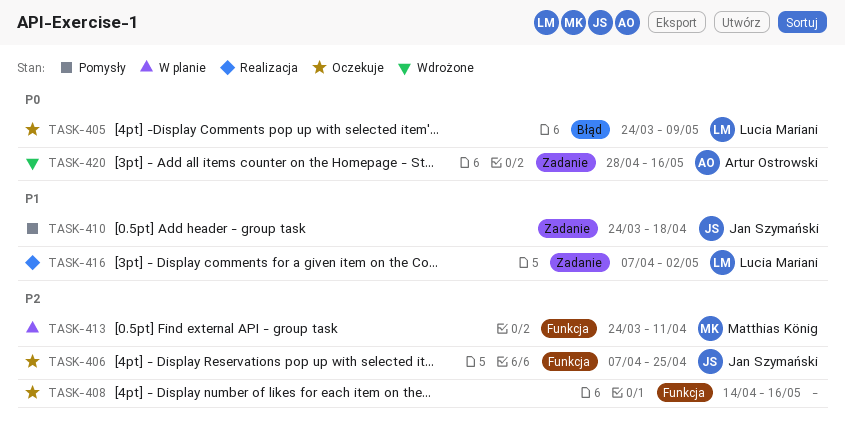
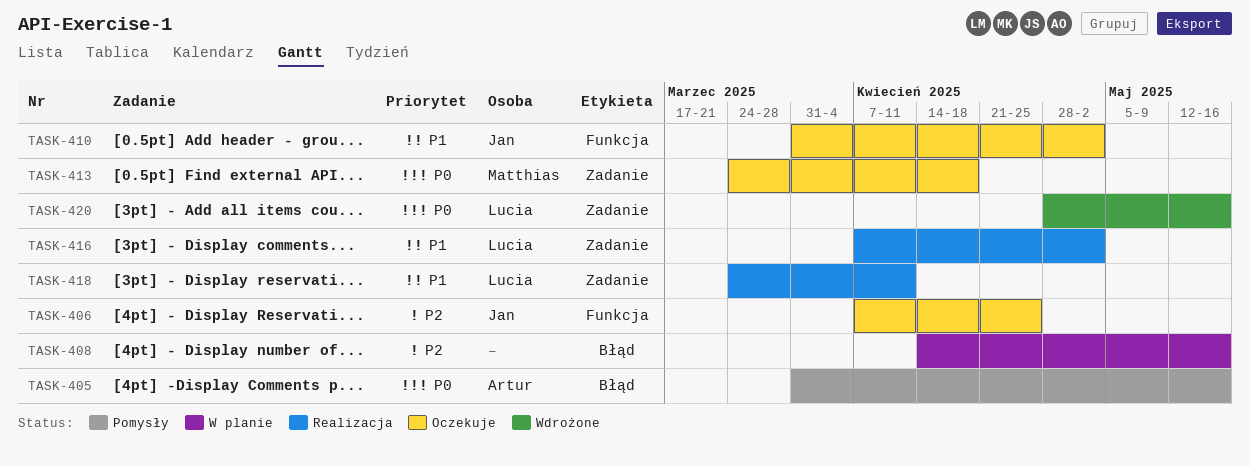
TASK-405, status: Oczekuje -> Pomysły
TASK-405, owner: Lucia Mariani -> Artur Ostrowski
TASK-405, start: Mar 24 -> Mar 31
TASK-405, due: May 9 -> May 16
TASK-408, status: Oczekuje -> W planie
TASK-408, label: Funkcja -> Błąd
TASK-410, status: Pomysły -> Oczekuje
TASK-410, label: Zadanie -> Funkcja
TASK-410, start: Mar 24 -> Mar 31
TASK-410, due: Apr 18 -> May 2
TASK-413, status: W planie -> Oczekuje
TASK-413, priority: P2 -> P0
TASK-413, label: Funkcja -> Zadanie
TASK-413, due: Apr 11 -> Apr 18
TASK-418: none -> present
TASK-420, owner: Artur Ostrowski -> Lucia Mariani

